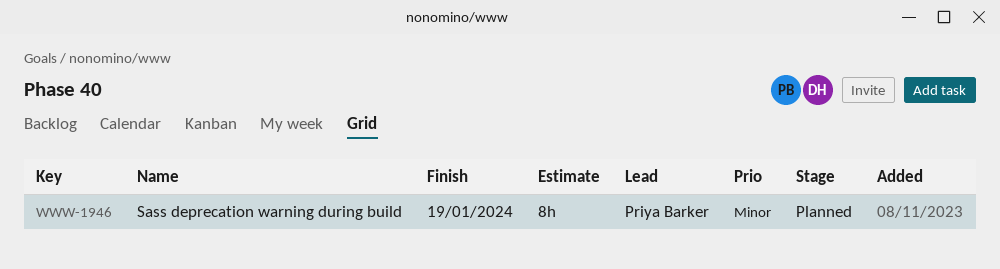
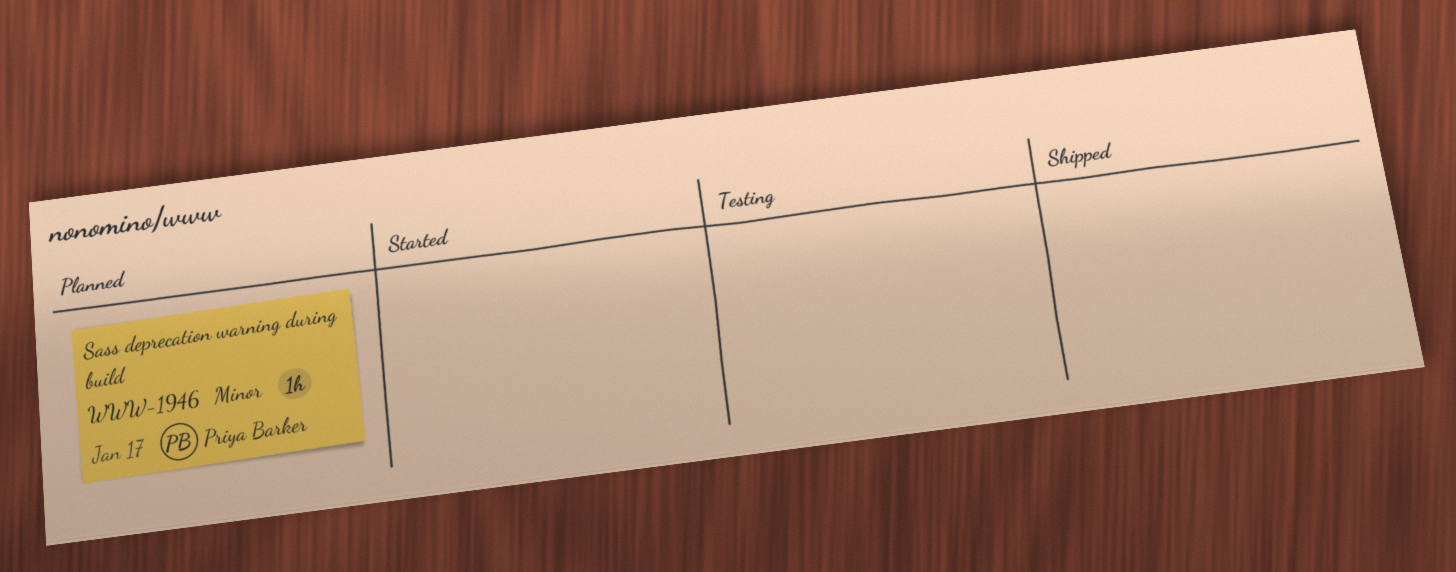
WWW-1946, estimate: 8h -> 1h
WWW-1946, due: Jan 19 -> Jan 17

